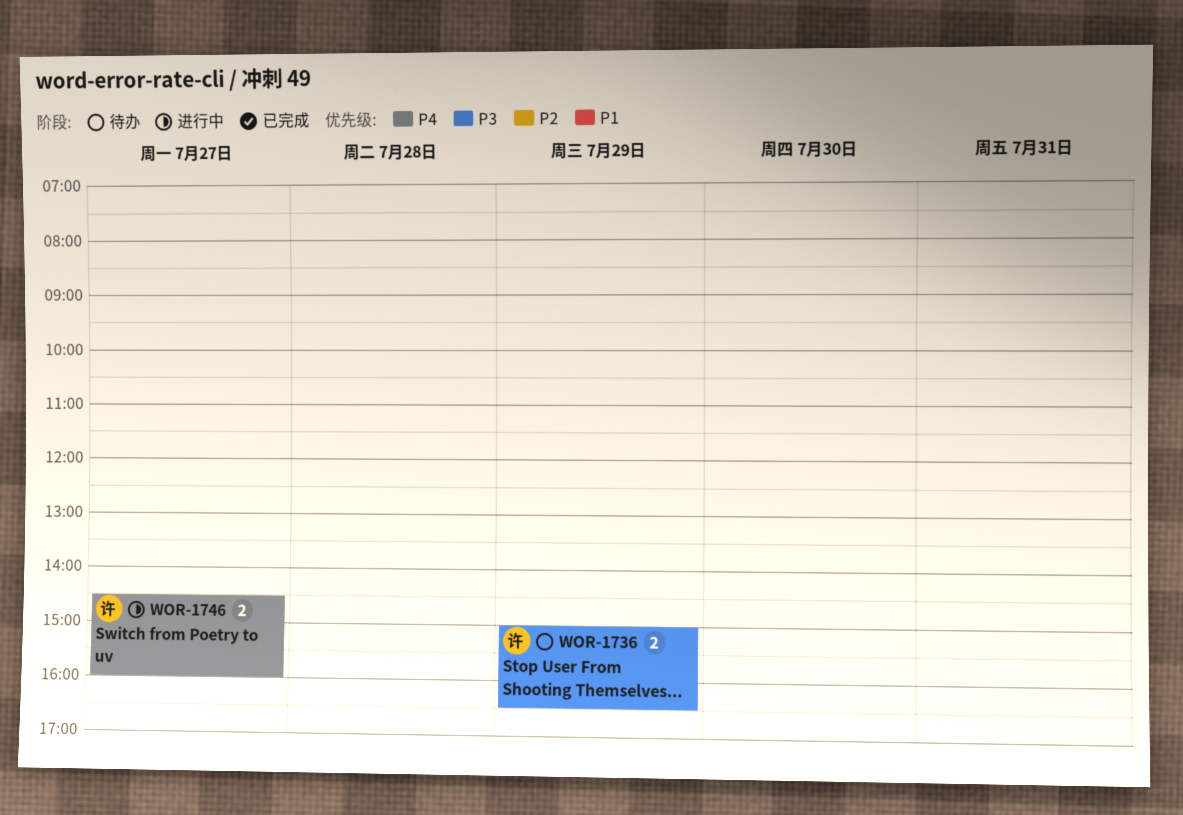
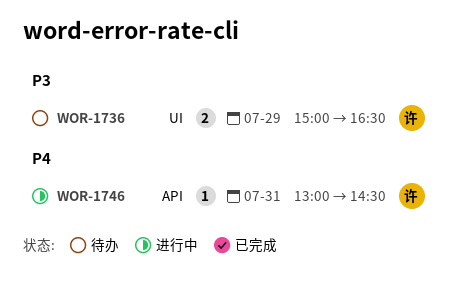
WOR-1746, estimate: 2 -> 1
WOR-1746, day: Jul 27 -> Jul 31
WOR-1746, begins: 14:30 -> 13:00
WOR-1746, ends: 16:00 -> 14:30

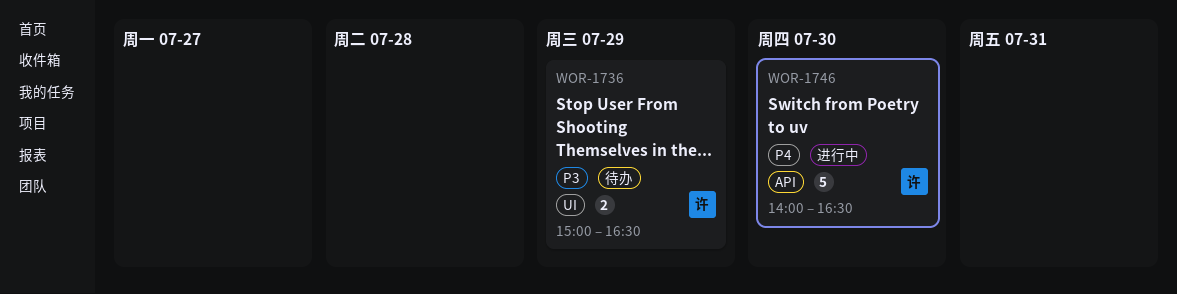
WOR-1746, estimate: 1 -> 5
WOR-1746, day: Jul 31 -> Jul 30
WOR-1746, begins: 13:00 -> 14:00
WOR-1746, ends: 14:30 -> 16:30

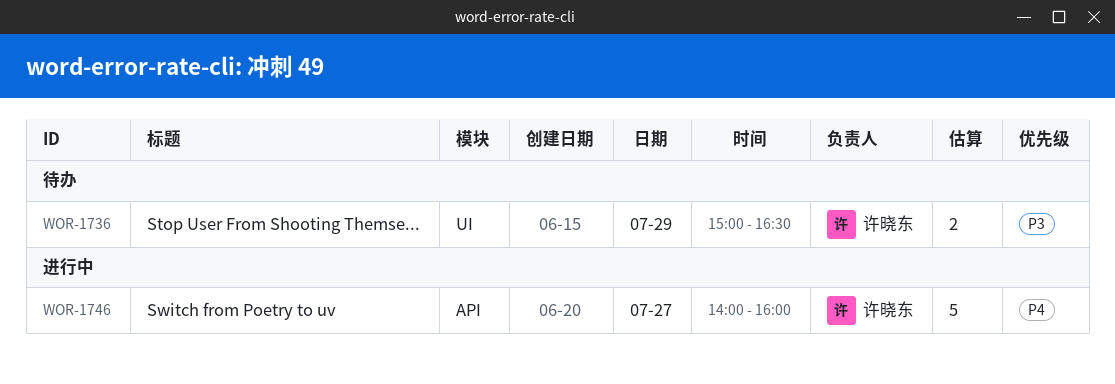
WOR-1746, day: Jul 30 -> Jul 27
WOR-1746, ends: 16:30 -> 16:00

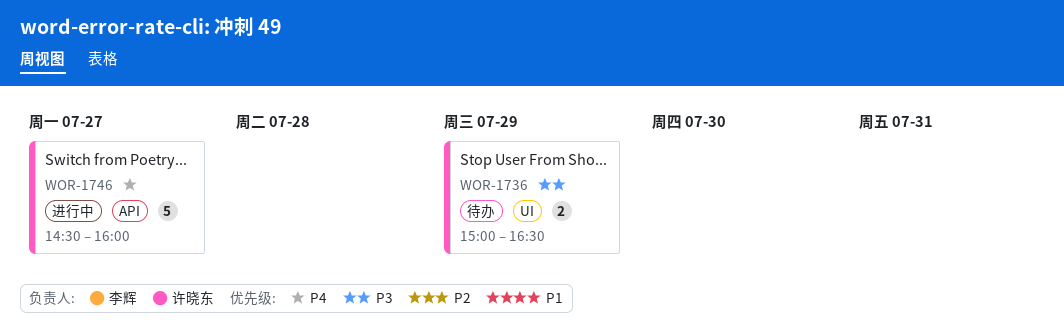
WOR-1746, begins: 14:00 -> 14:30

